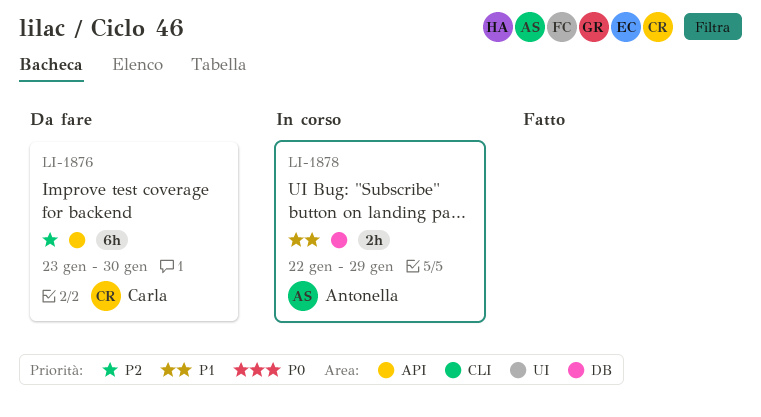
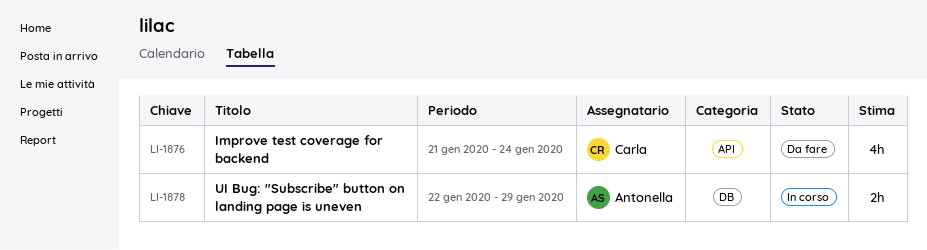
LI-1876, estimate: 6h -> 4h
LI-1876, start: Jan 23 -> Jan 21
LI-1876, due: Jan 30 -> Jan 24

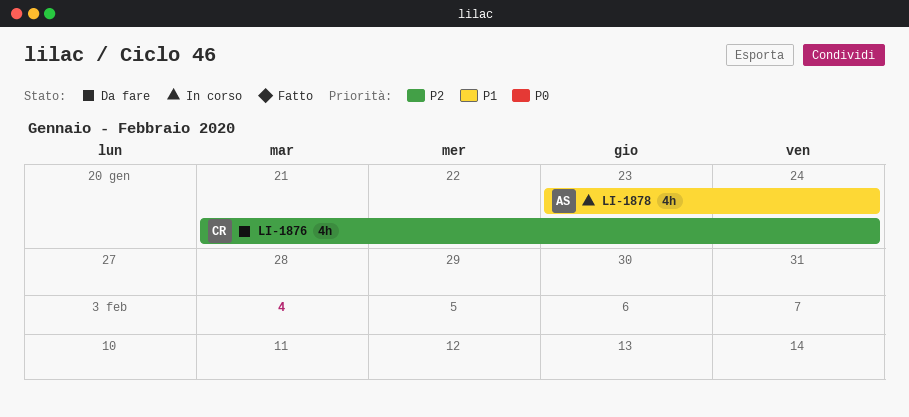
LI-1878, estimate: 2h -> 4h
LI-1878, start: Jan 22 -> Jan 23
LI-1878, due: Jan 29 -> Jan 24

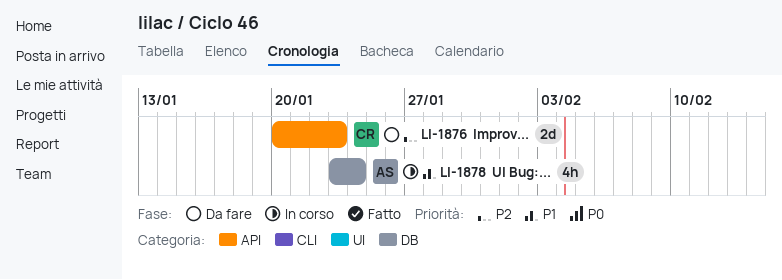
LI-1876, estimate: 4h -> 2d
LI-1876, start: Jan 21 -> Jan 20
LI-1876, due: Jan 24 -> Jan 23

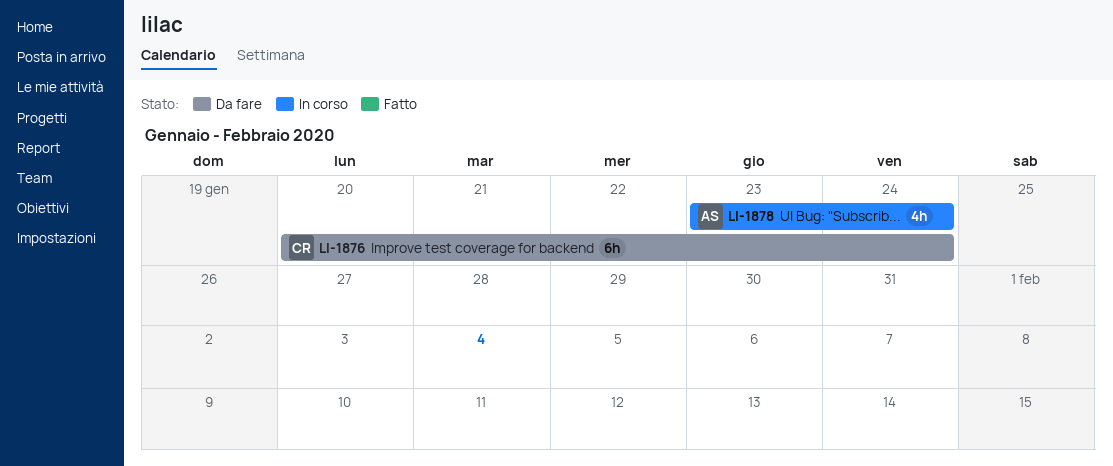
LI-1876, estimate: 2d -> 6h
LI-1876, due: Jan 23 -> Jan 24

